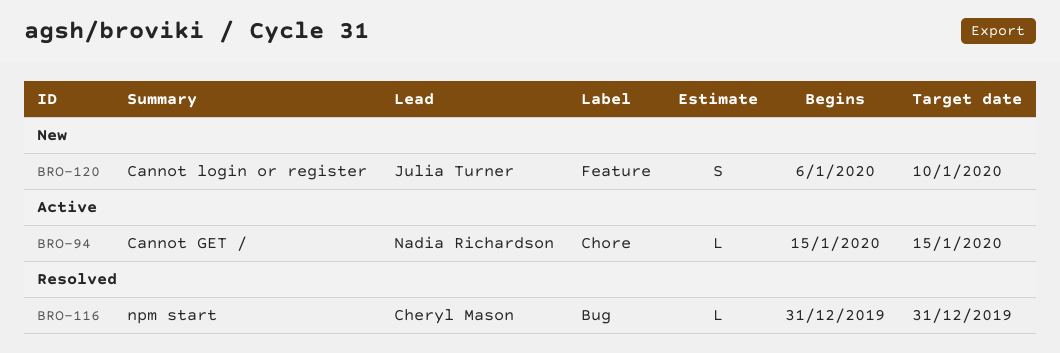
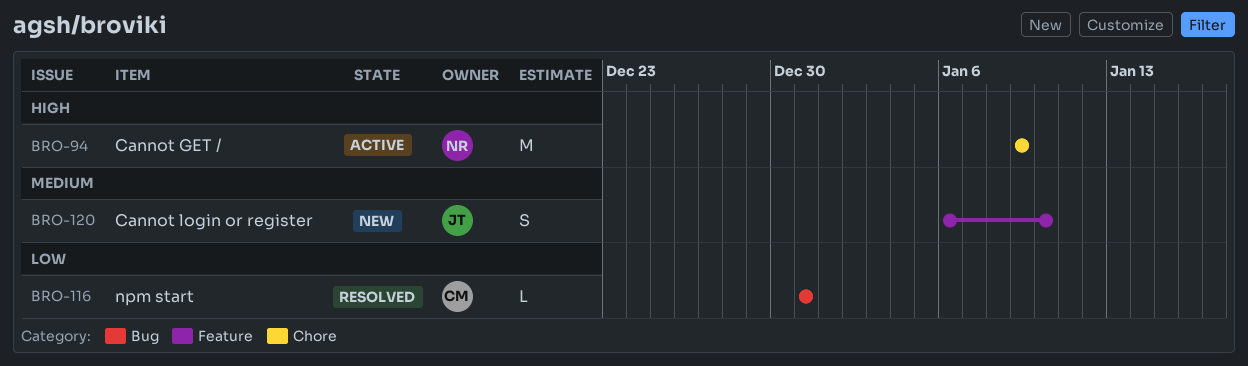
BRO-94, estimate: L -> M
BRO-94, start: Jan 15 -> Jan 9
BRO-94, due: Jan 15 -> Jan 9

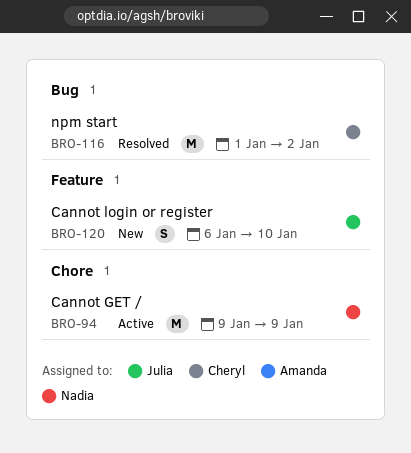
BRO-116, estimate: L -> M
BRO-116, start: Dec 31 -> Jan 1
BRO-116, due: Dec 31 -> Jan 2

